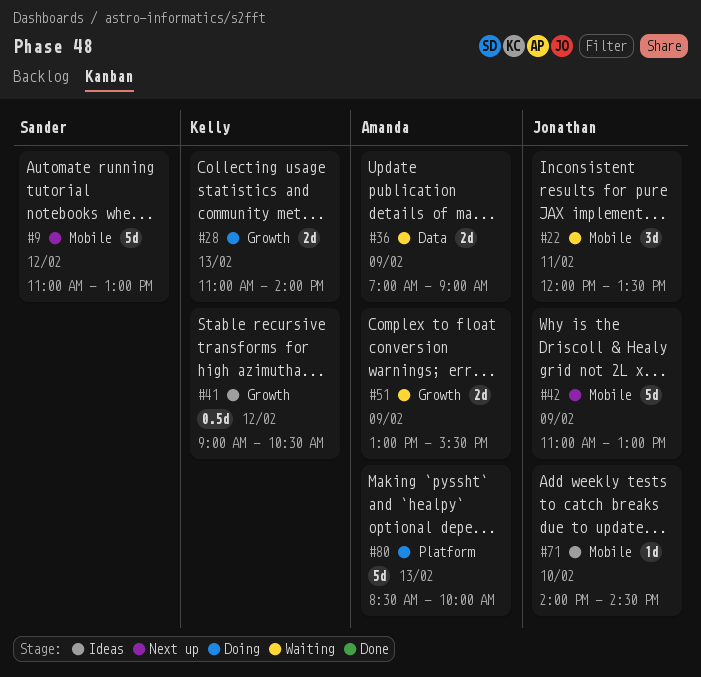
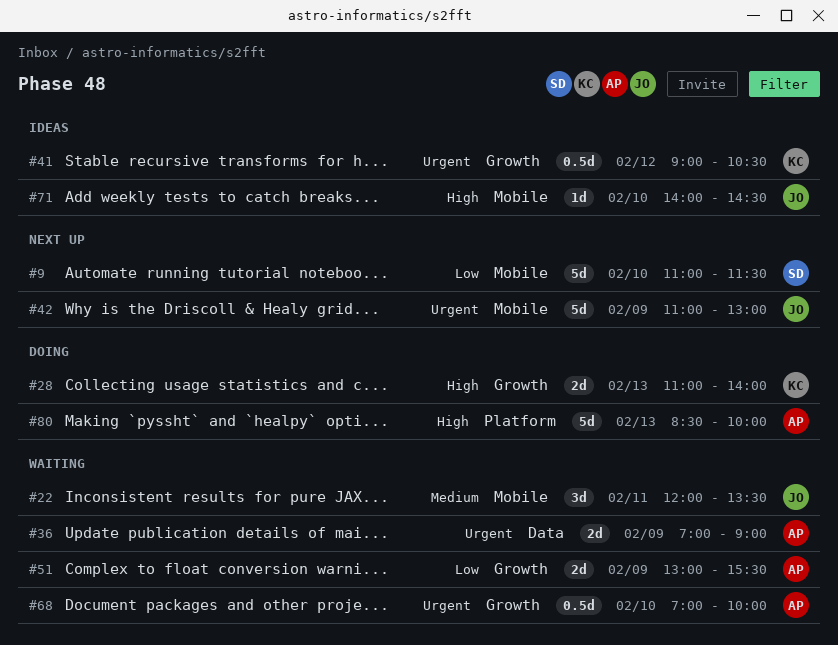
#9, day: Feb 12 -> Feb 10
#9, ends: 13:00 -> 11:30
#68: none -> present

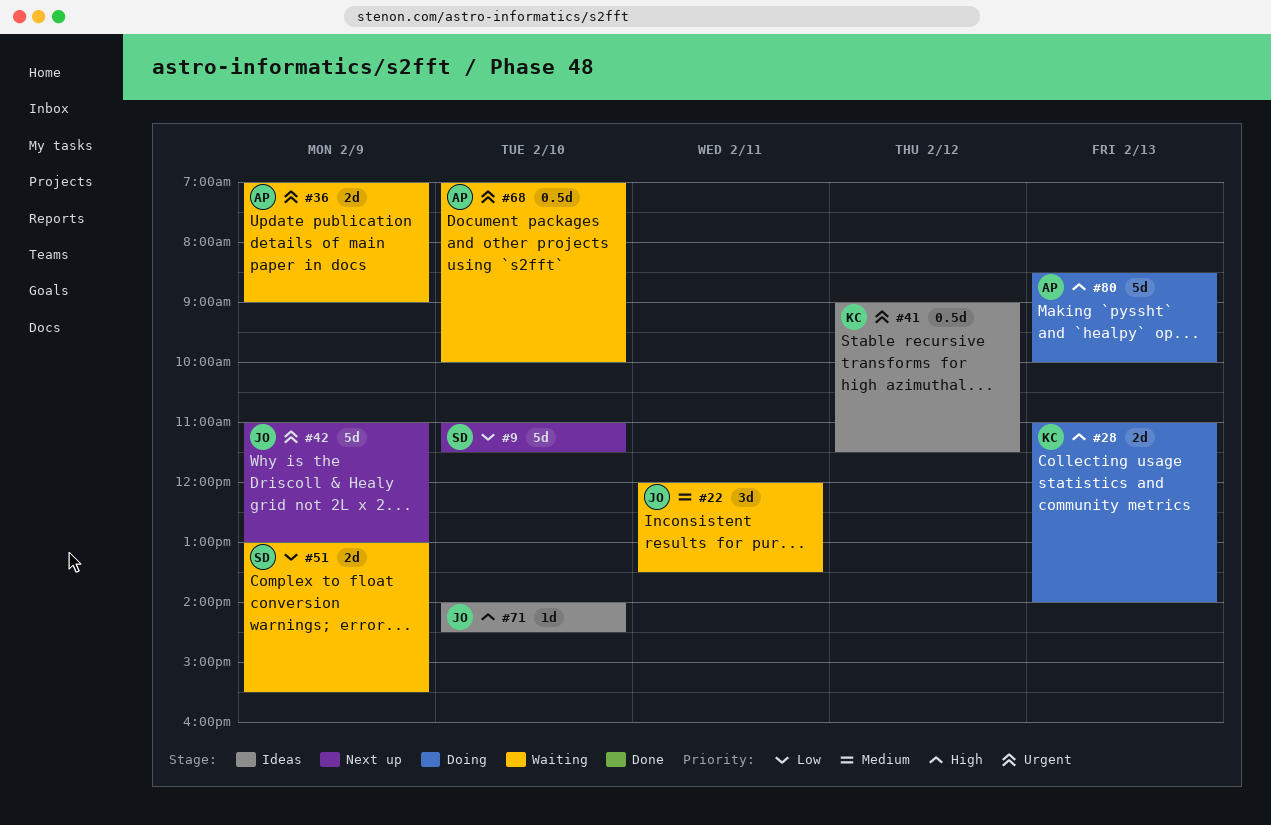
#41, ends: 10:30 -> 11:30
#51, owner: AP -> SD

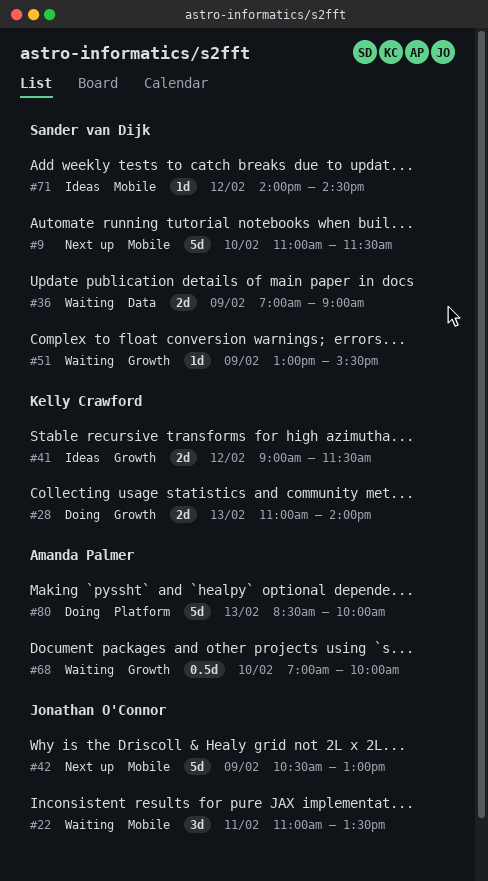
#22, begins: 12:00 -> 11:00
#36, owner: Amanda Palmer -> Sander van Dijk
#41, estimate: 0.5d -> 2d
#42, begins: 11:00 -> 10:30
#51, estimate: 2d -> 1d
#71, owner: Jonathan O'Connor -> Sander van Dijk
#71, day: Feb 10 -> Feb 12

